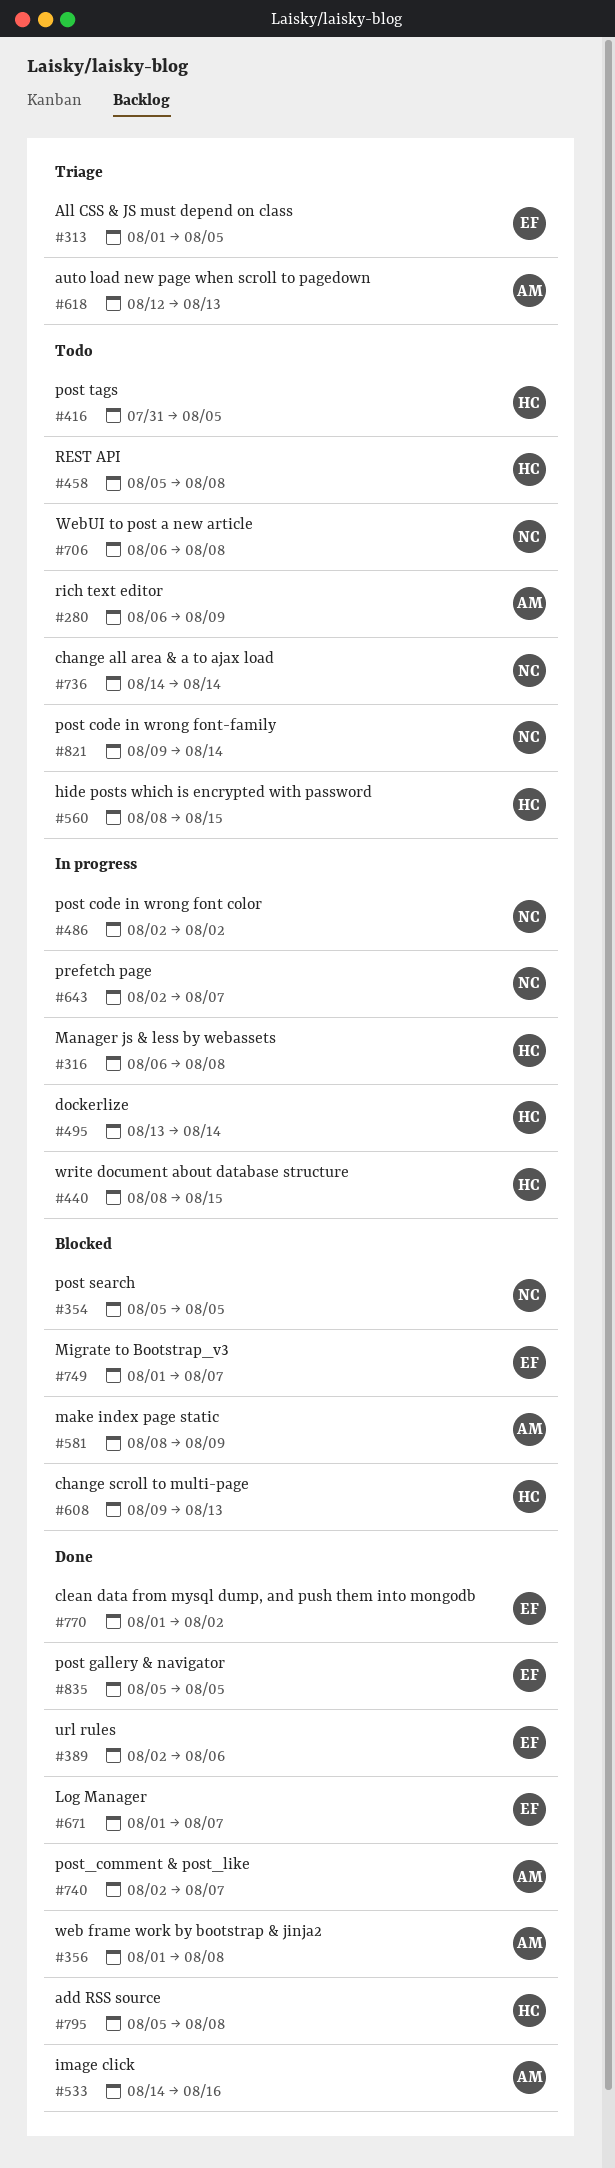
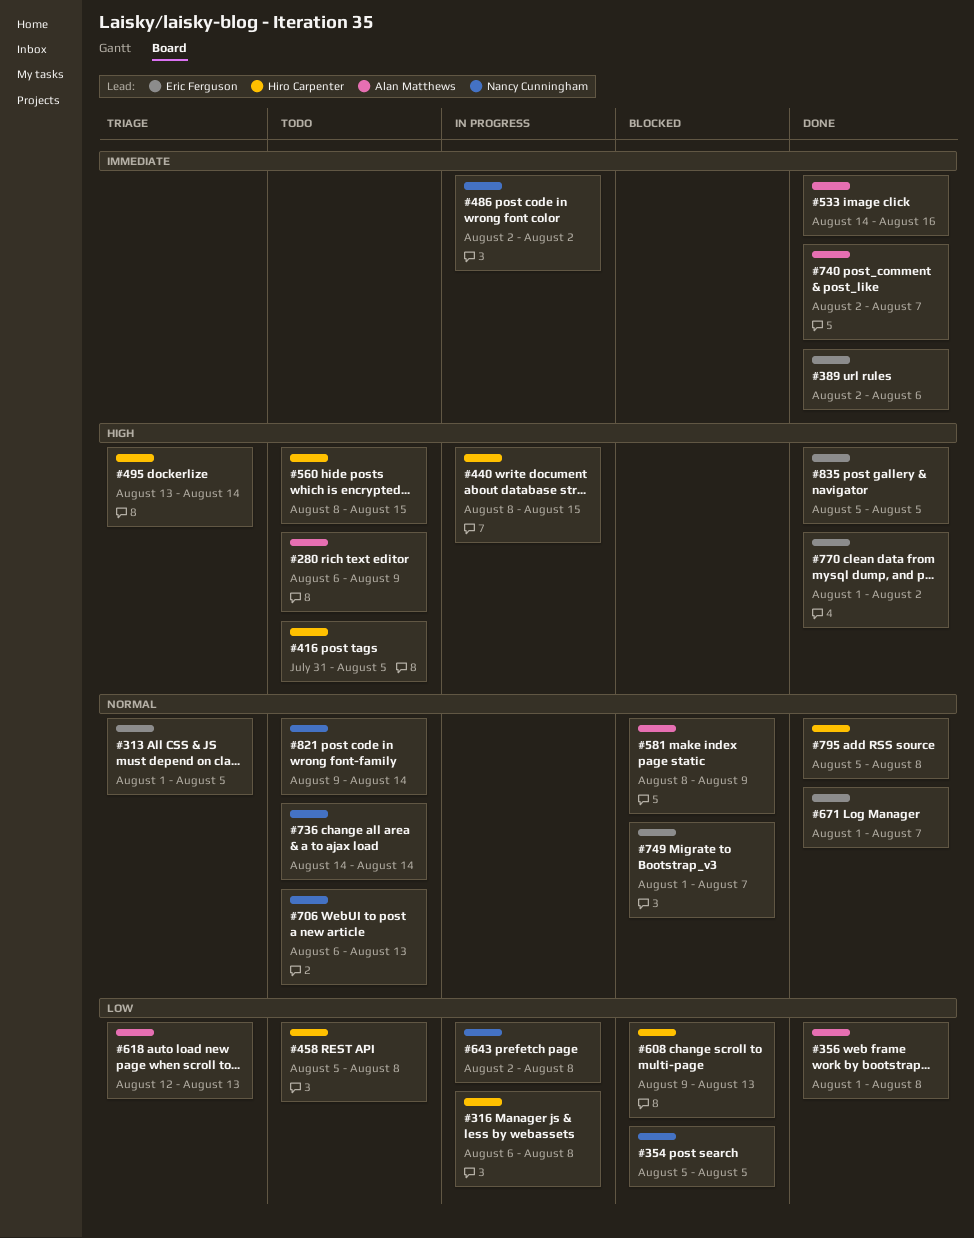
#495, status: In progress -> Triage
#643, due: Aug 7 -> Aug 8
#706, due: Aug 8 -> Aug 13

